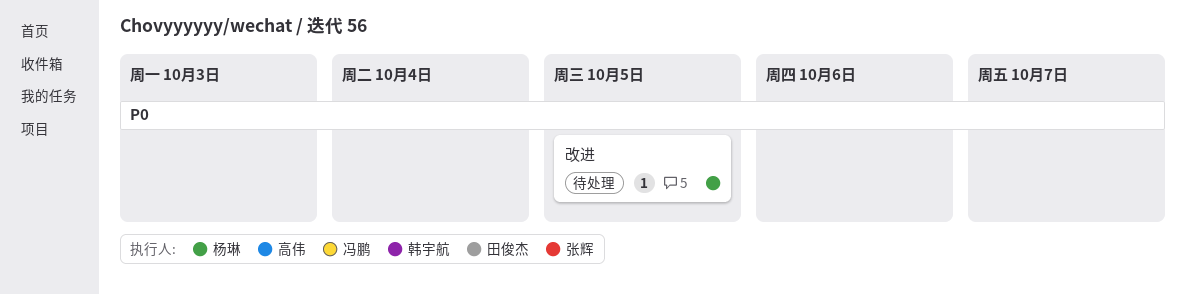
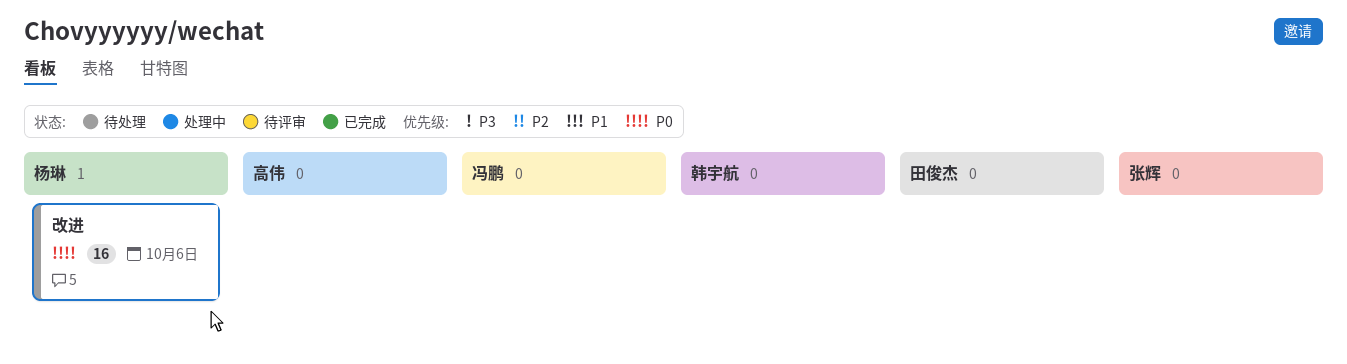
改进, estimate: 1 -> 16
改进, due: Oct 5 -> Oct 6

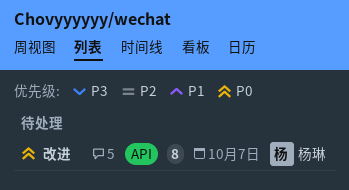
改进, estimate: 16 -> 8
改进, due: Oct 6 -> Oct 7

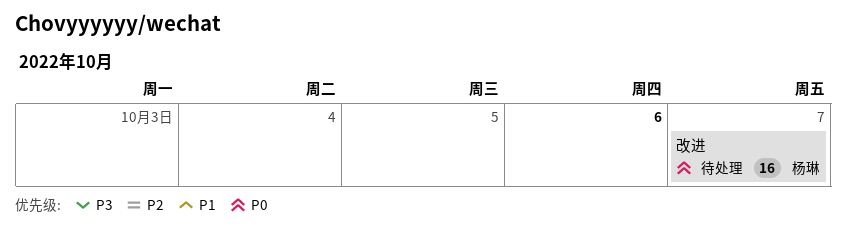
改进, estimate: 8 -> 16

